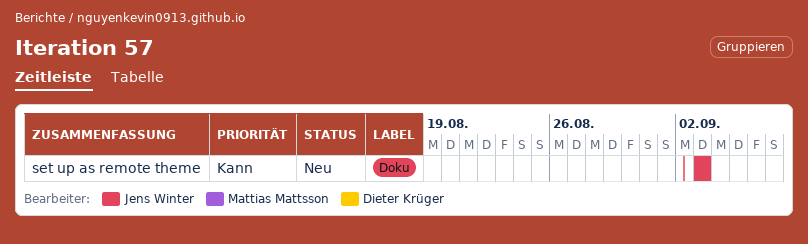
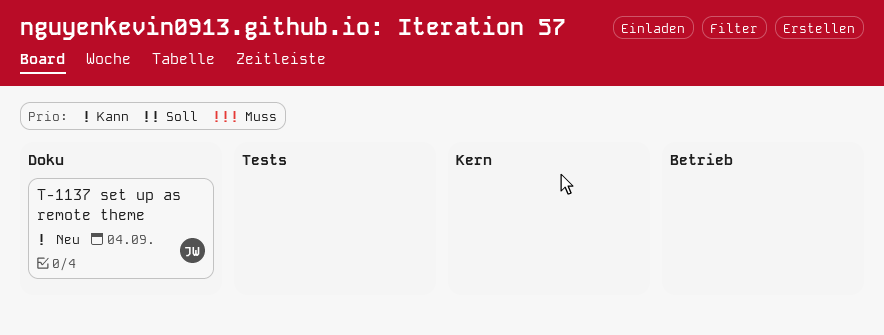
set up as remote theme, due: Sep 3 -> Sep 4

